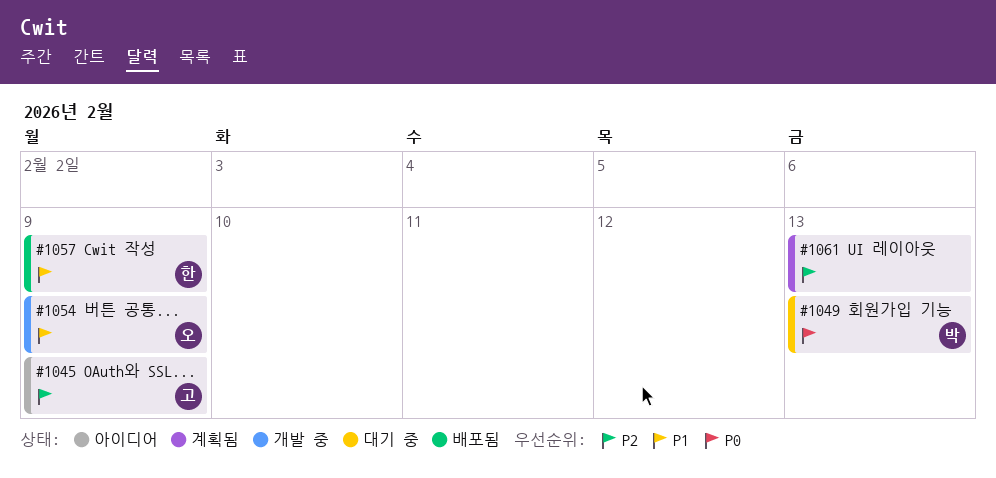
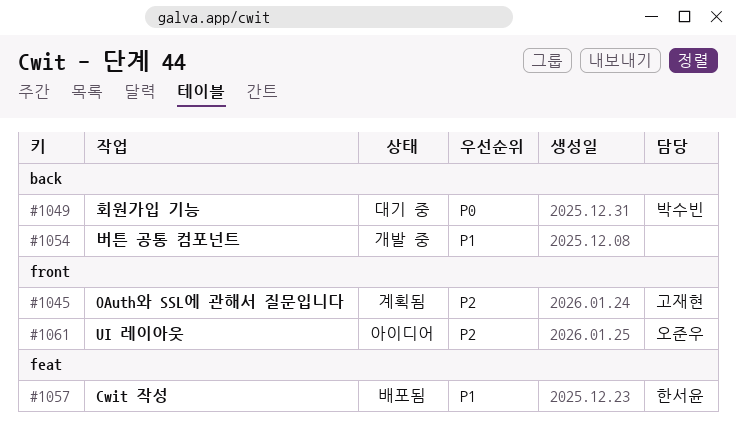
#1045, status: 아이디어 -> 계획됨
#1054, owner: 오준우 -> none
#1061, status: 계획됨 -> 아이디어
#1061, owner: none -> 오준우

